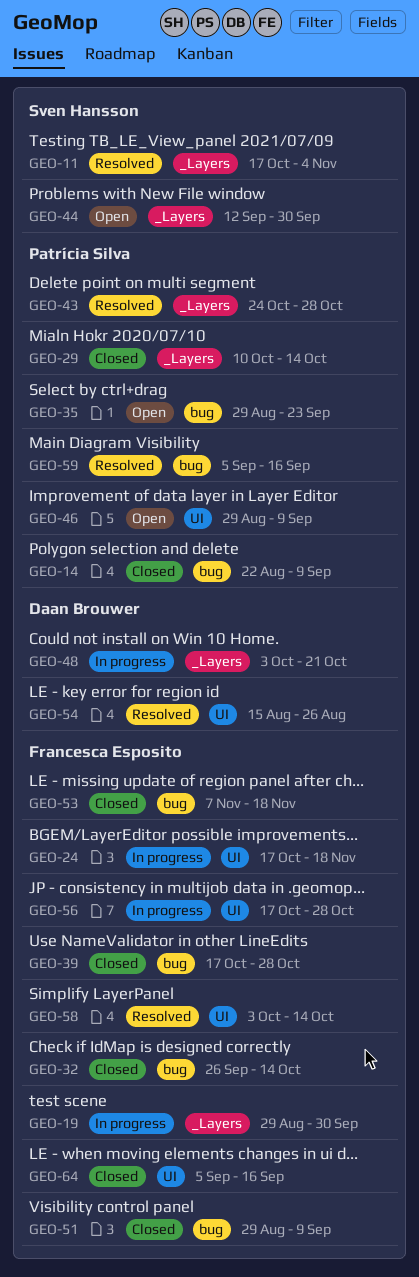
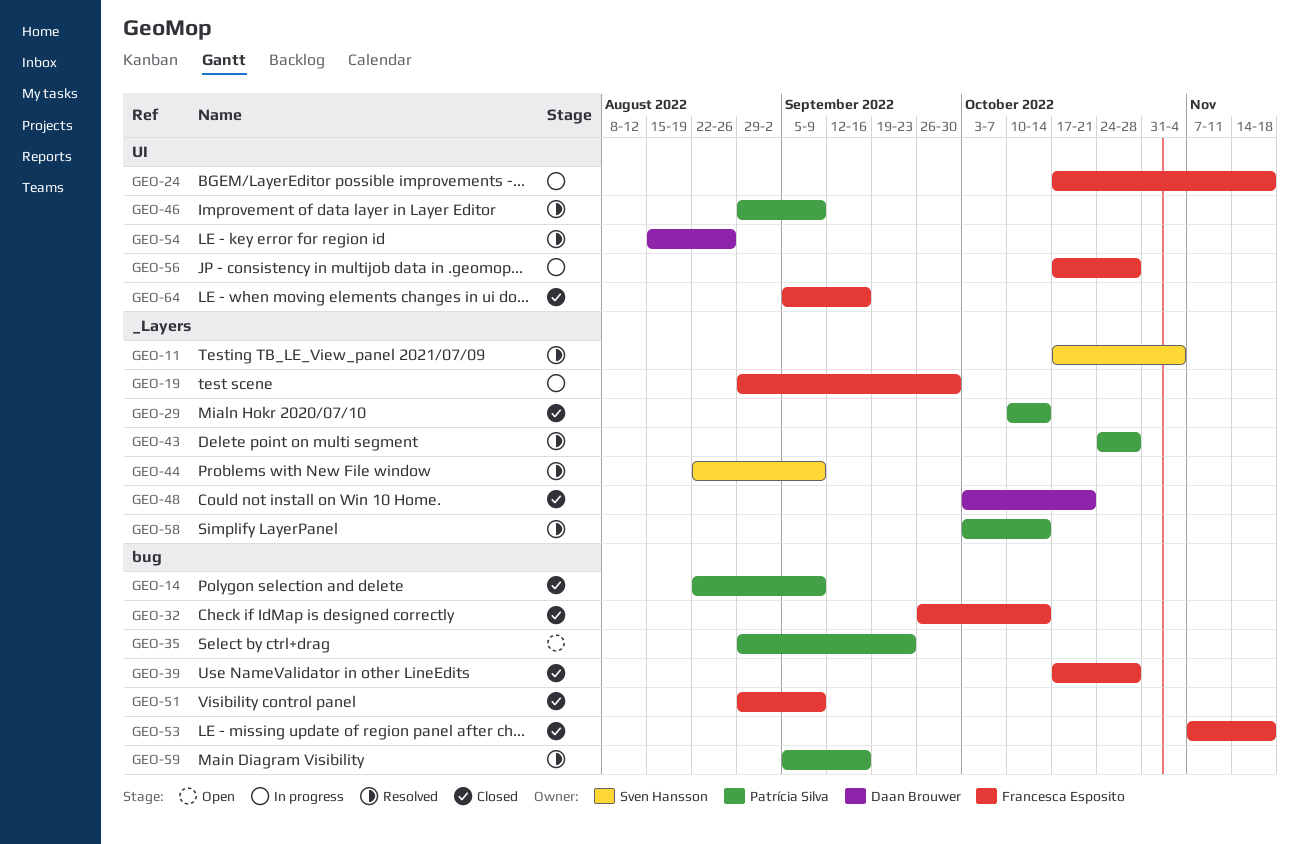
GEO-44, status: Open -> Resolved
GEO-44, start: Sep 12 -> Aug 22
GEO-44, due: Sep 30 -> Sep 9
GEO-46, status: Open -> Resolved
GEO-48, status: In progress -> Closed
GEO-58, owner: Francesca Esposito -> Patrícia Silva
GEO-58, label: UI -> _Layers

